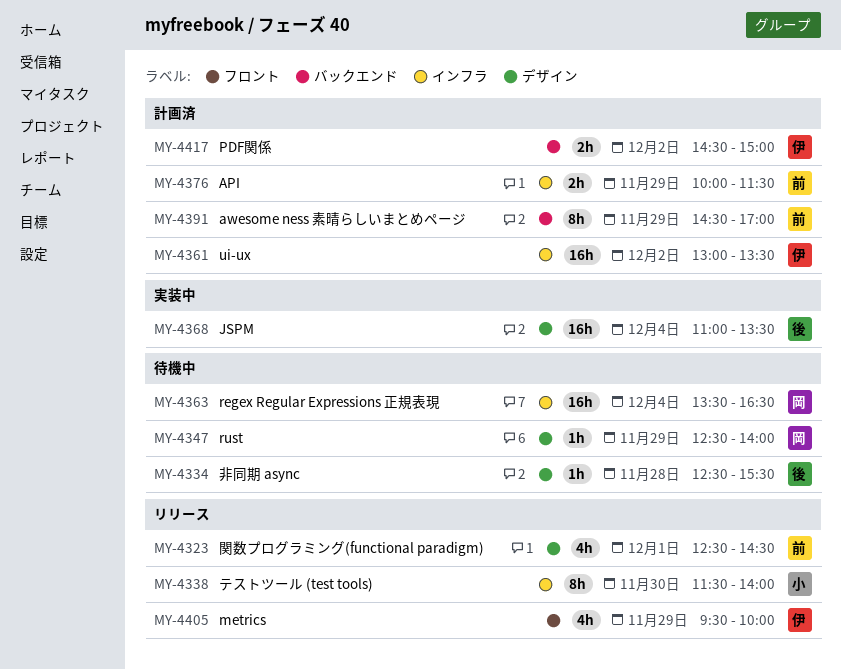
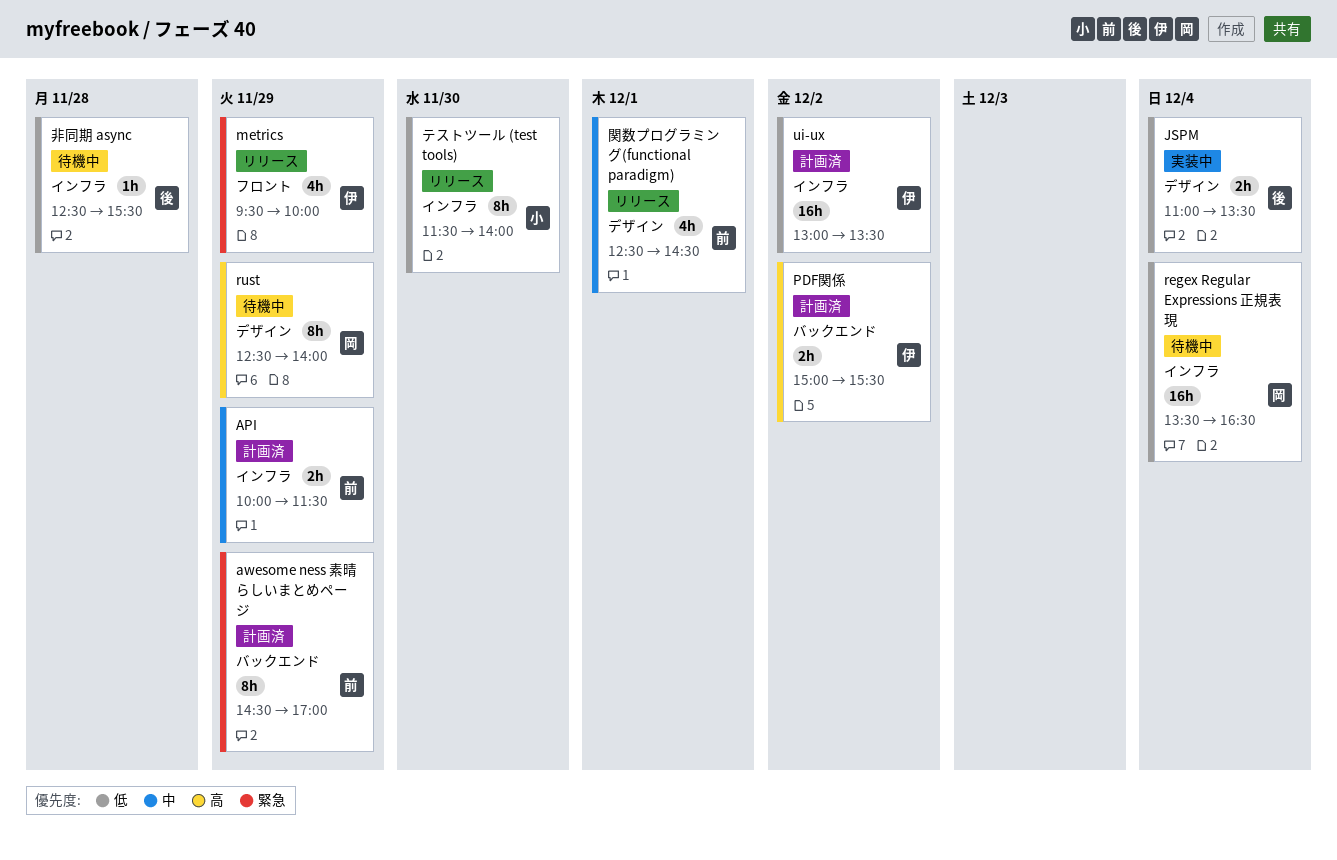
JSPM, estimate: 16h -> 2h
PDF関係, begins: 14:30 -> 15:00
PDF関係, ends: 15:00 -> 15:30
rust, estimate: 1h -> 8h
非同期 async, label: デザイン -> インフラ

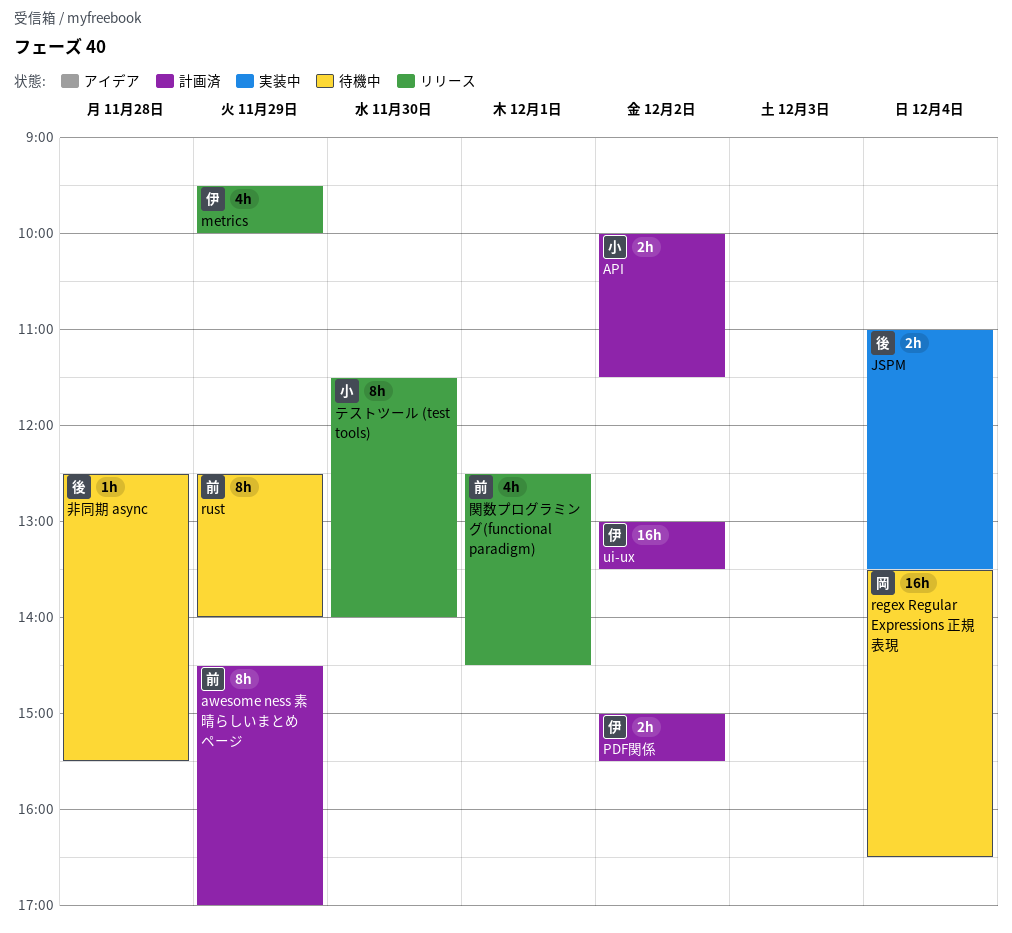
API, owner: 前 -> 小
API, day: Nov 29 -> Dec 2
rust, owner: 岡 -> 前

